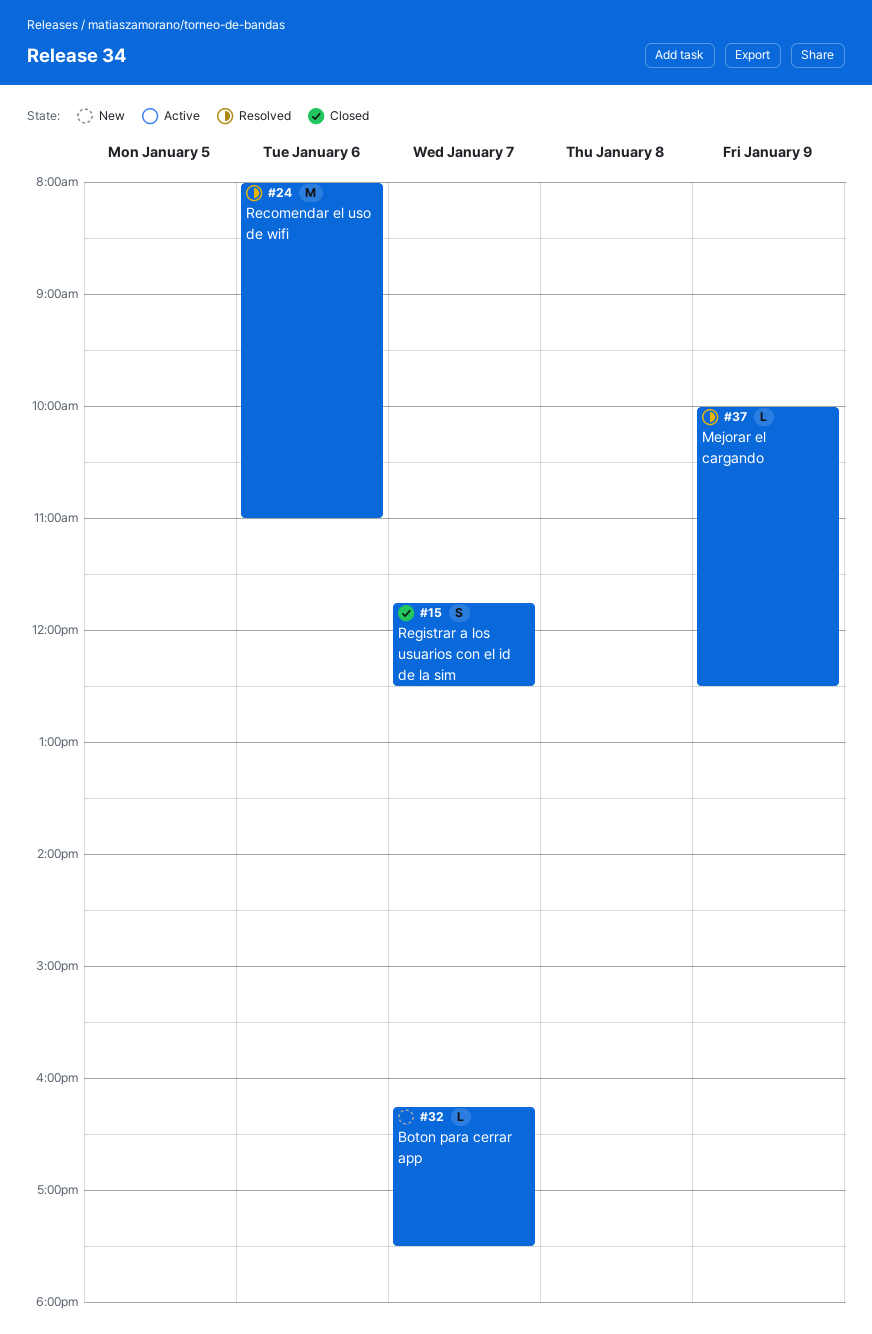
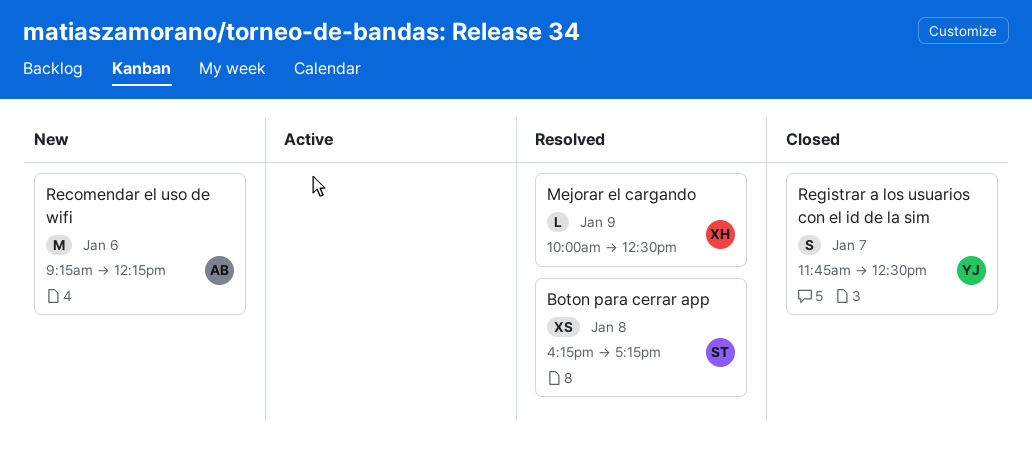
Boton para cerrar app, status: New -> Resolved
Boton para cerrar app, estimate: L -> XS
Boton para cerrar app, day: Jan 7 -> Jan 8
Boton para cerrar app, ends: 17:30 -> 17:15
Recomendar el uso de wifi, status: Resolved -> New
Recomendar el uso de wifi, begins: 08:00 -> 09:15
Recomendar el uso de wifi, ends: 11:00 -> 12:15

